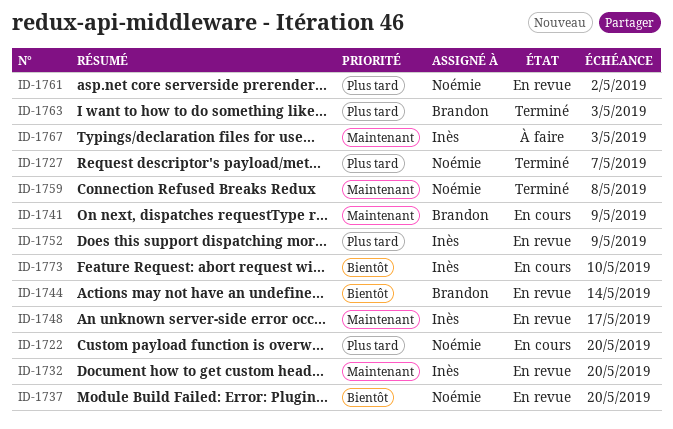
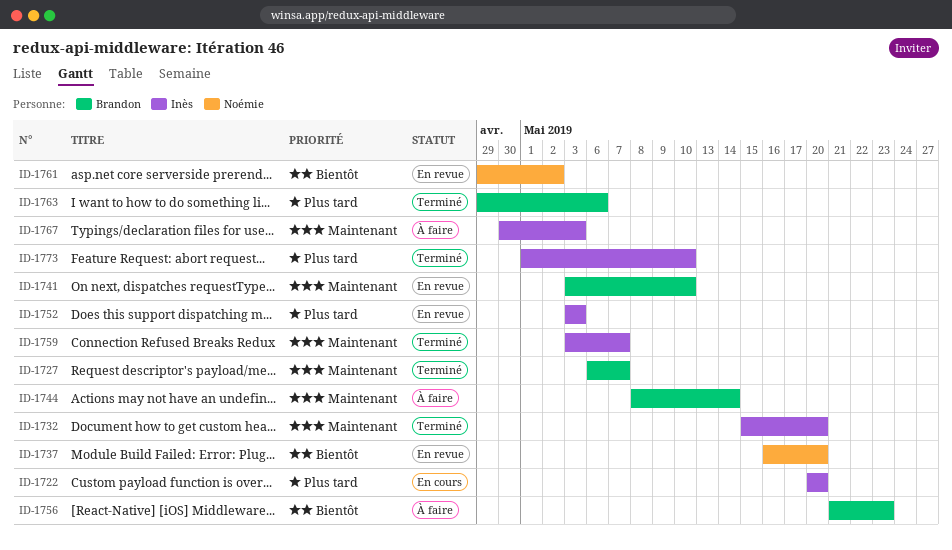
ID-1722, owner: Noémie -> Inès
ID-1727, owner: Noémie -> Brandon
ID-1727, priority: Plus tard -> Maintenant
ID-1732, status: En revue -> Terminé
ID-1741, status: En cours -> En revue
ID-1741, due: May 9 -> May 10
ID-1744, status: En revue -> À faire
ID-1744, priority: Bientôt -> Maintenant
ID-1748: present -> none
ID-1752, due: May 9 -> May 3
ID-1756: none -> present
ID-1759, owner: Noémie -> Inès
ID-1759, due: May 8 -> May 7
ID-1761, priority: Plus tard -> Bientôt
ID-1763, due: May 3 -> May 6
ID-1773, status: En cours -> Terminé
ID-1773, priority: Bientôt -> Plus tard

